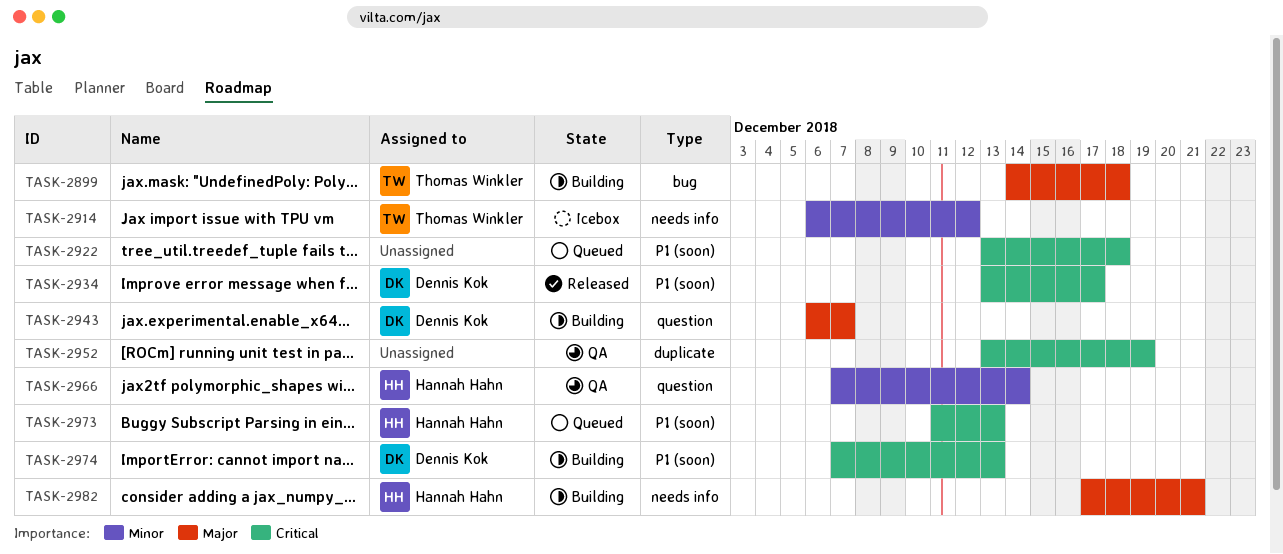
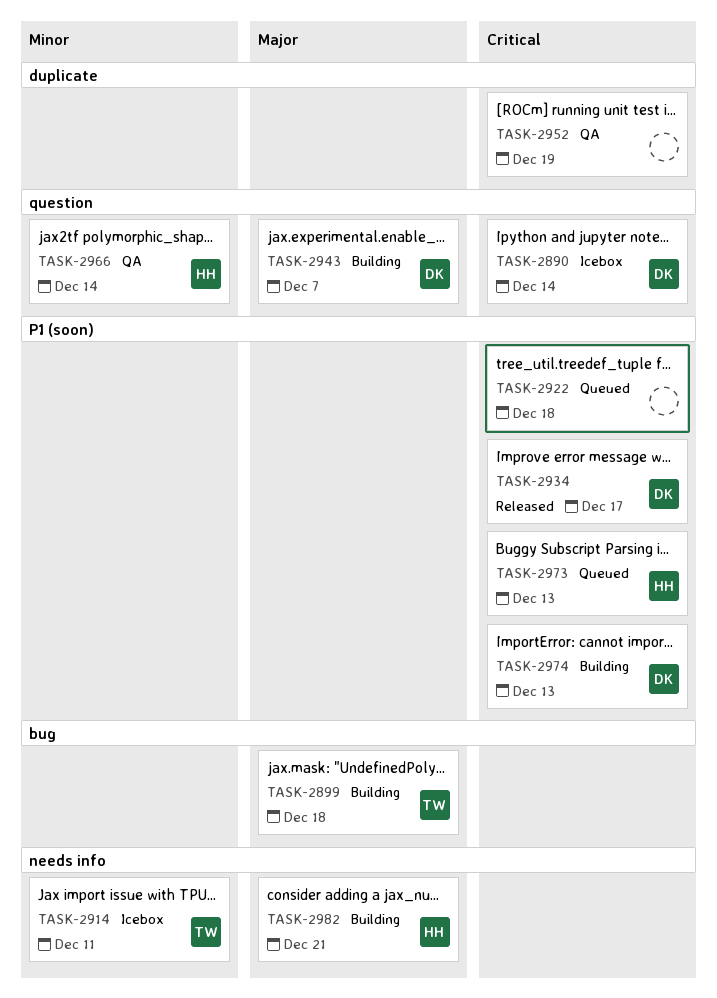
TASK-2890: none -> present
TASK-2914, due: Dec 12 -> Dec 11

